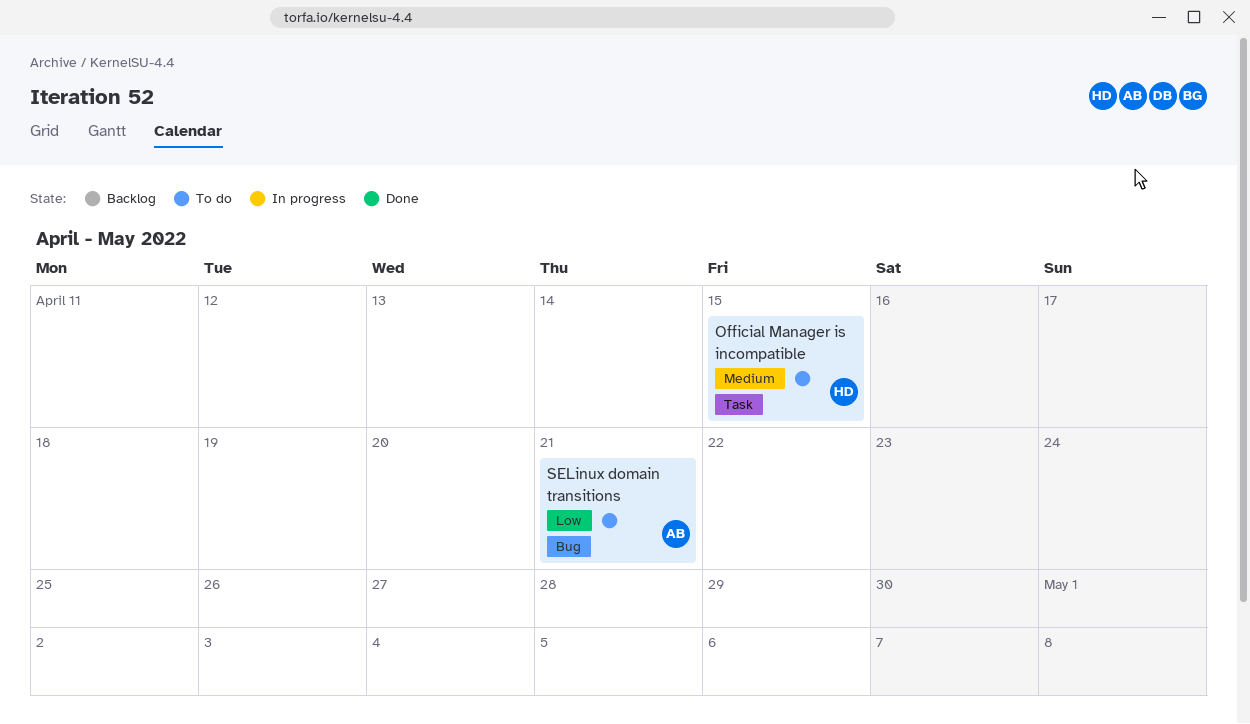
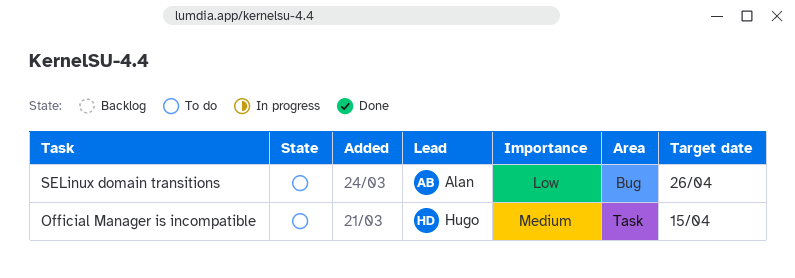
SELinux domain transitions, due: Apr 21 -> Apr 26

